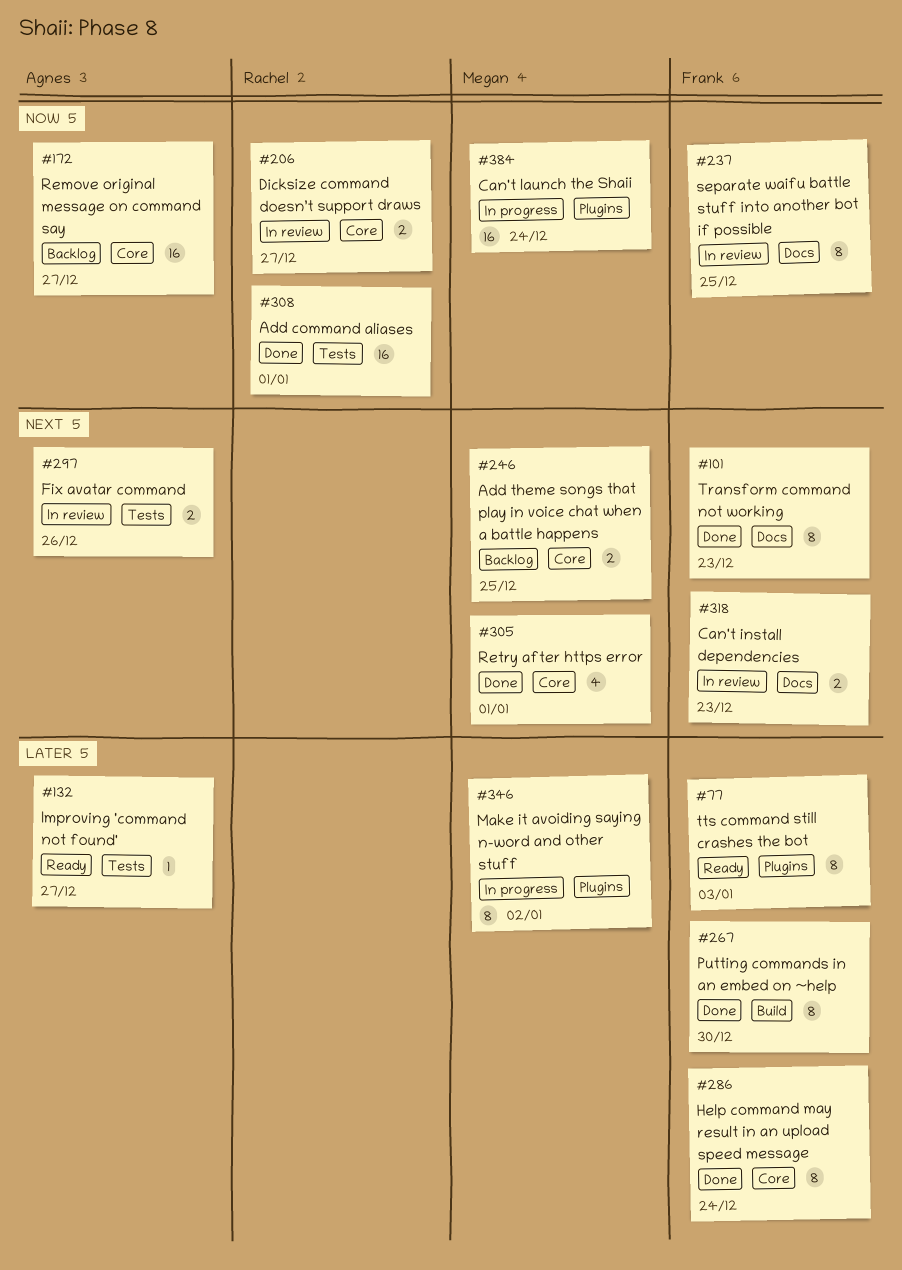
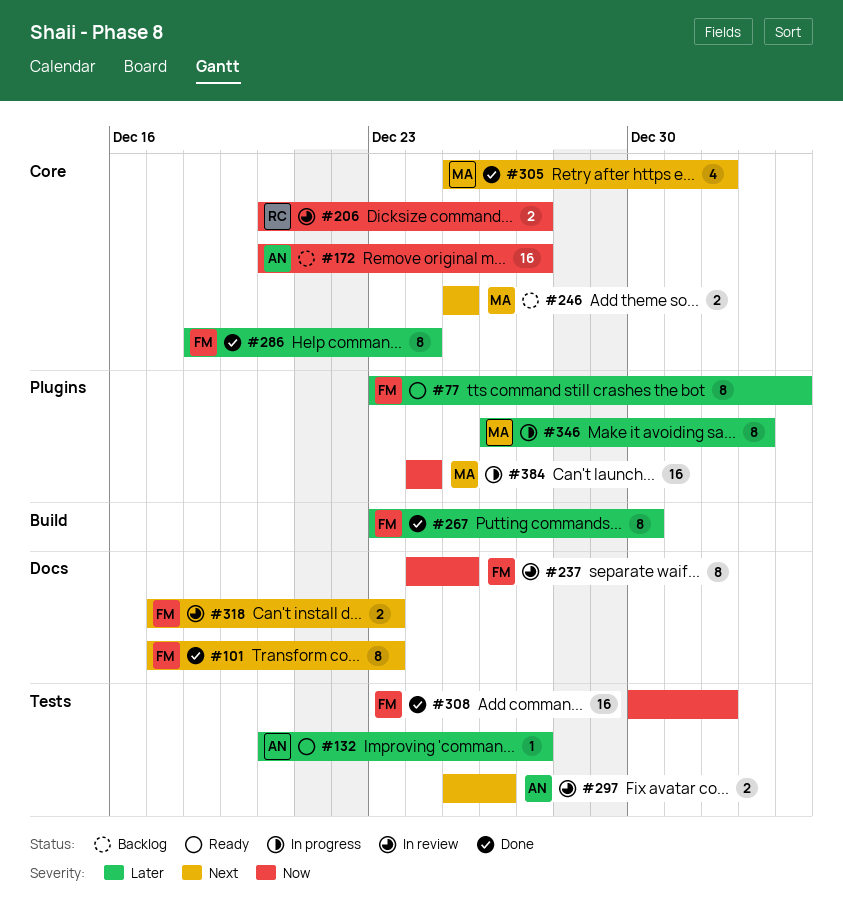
#308, owner: Rachel -> Frank

